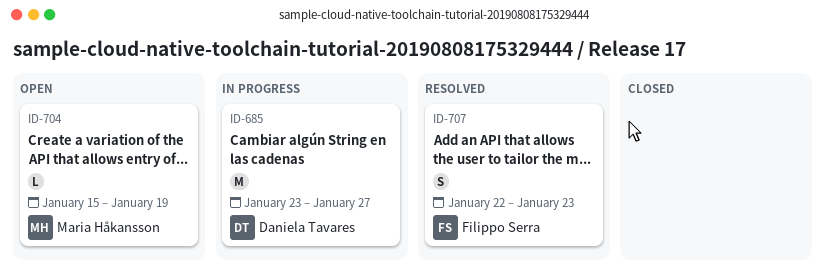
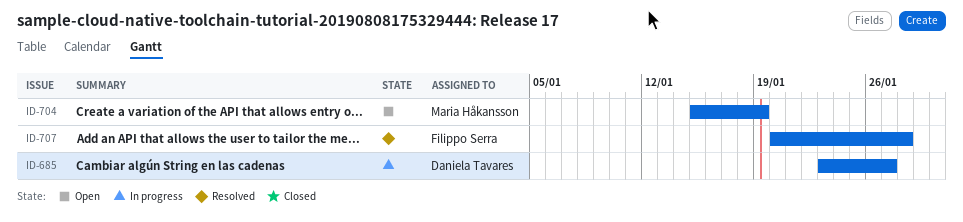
ID-707, start: Jan 22 -> Jan 20
ID-707, due: Jan 23 -> Jan 28

